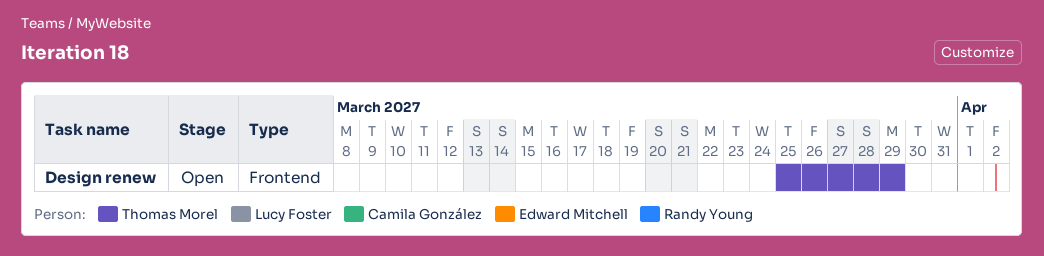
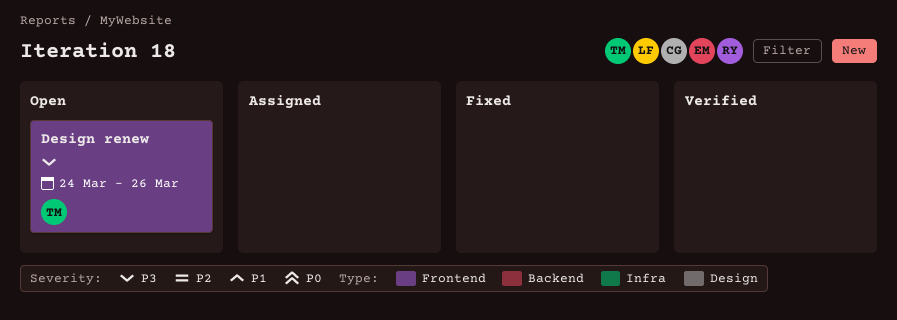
Design renew, start: Mar 25 -> Mar 24
Design renew, due: Mar 29 -> Mar 26

